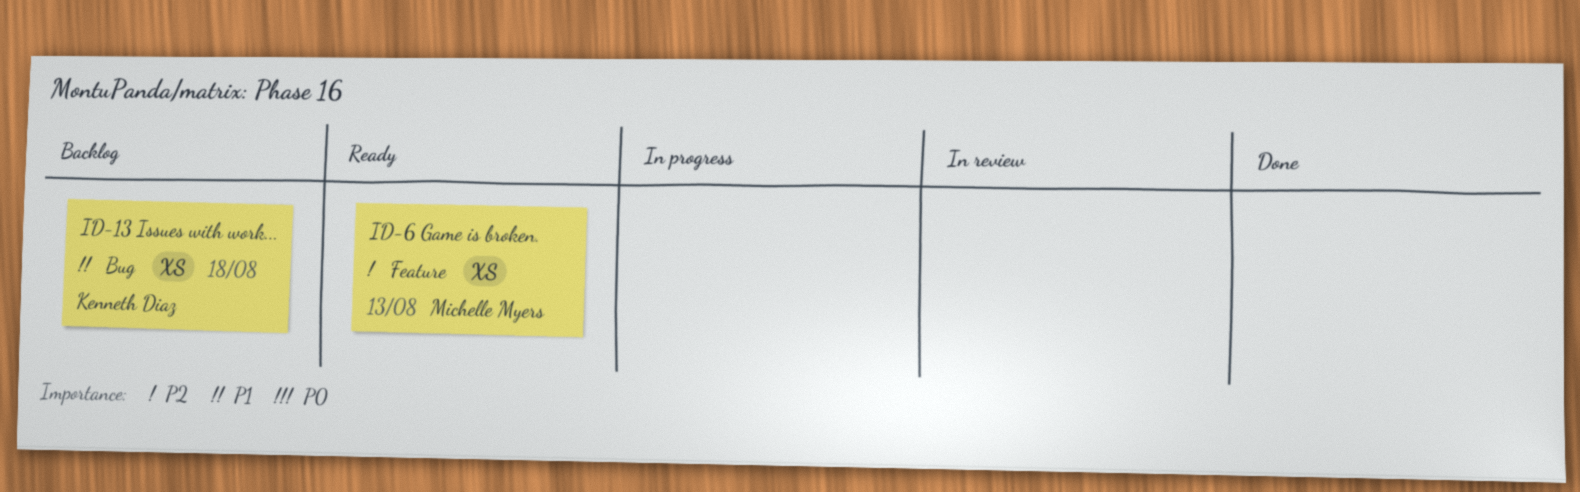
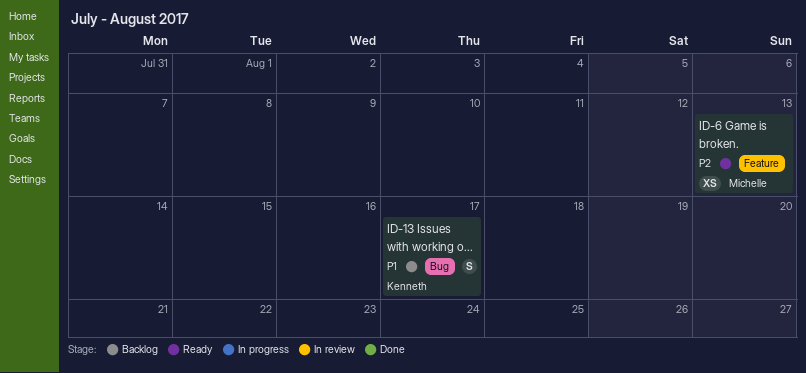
ID-13, estimate: XS -> S
ID-13, due: Aug 18 -> Aug 17

